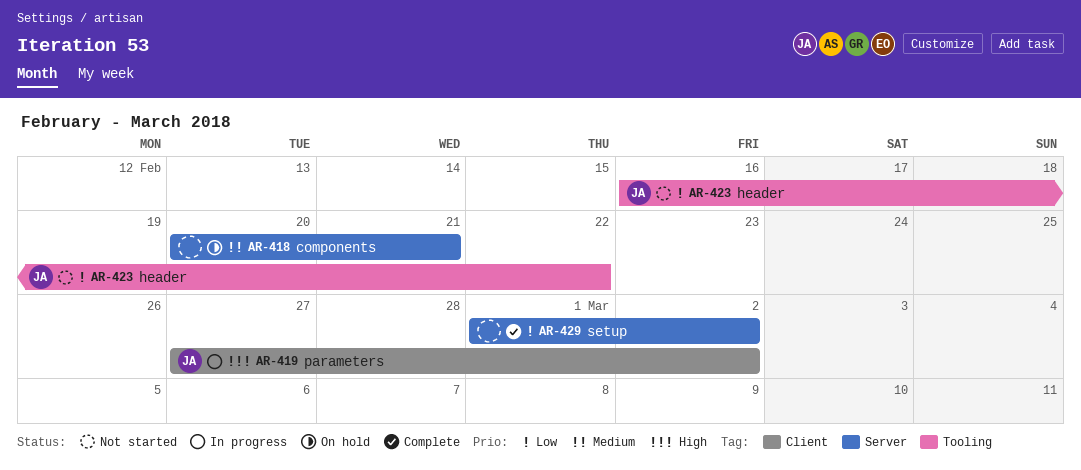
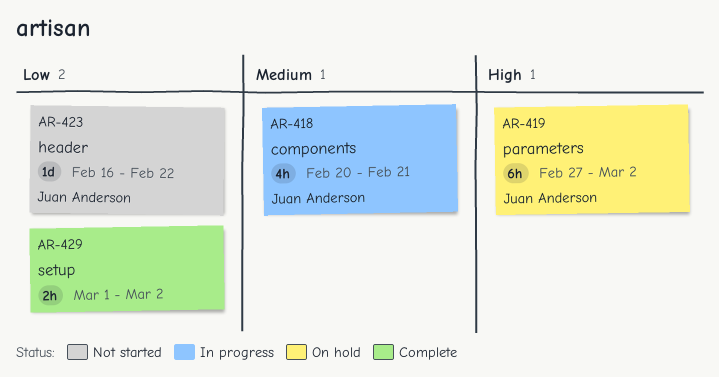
AR-418, status: On hold -> In progress
AR-418, owner: none -> Juan Anderson
AR-419, status: In progress -> On hold

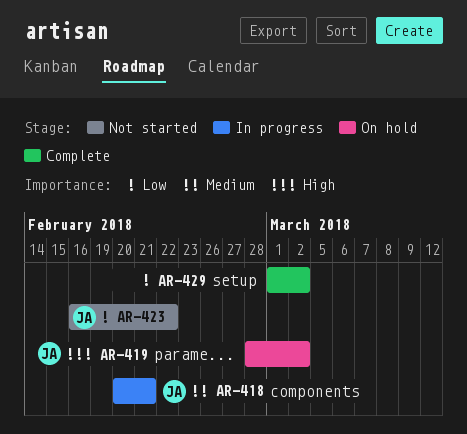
AR-419, start: Feb 27 -> Feb 28

